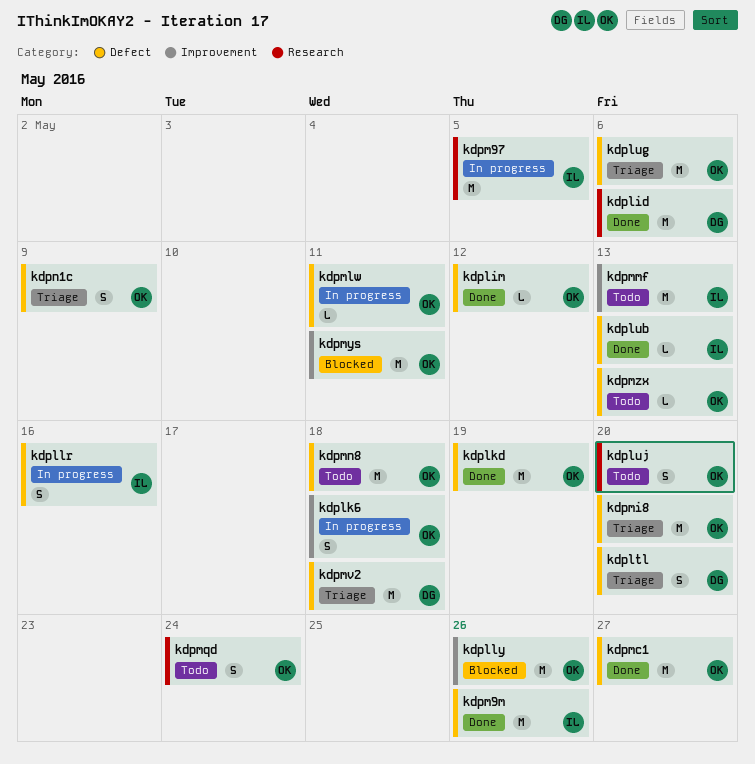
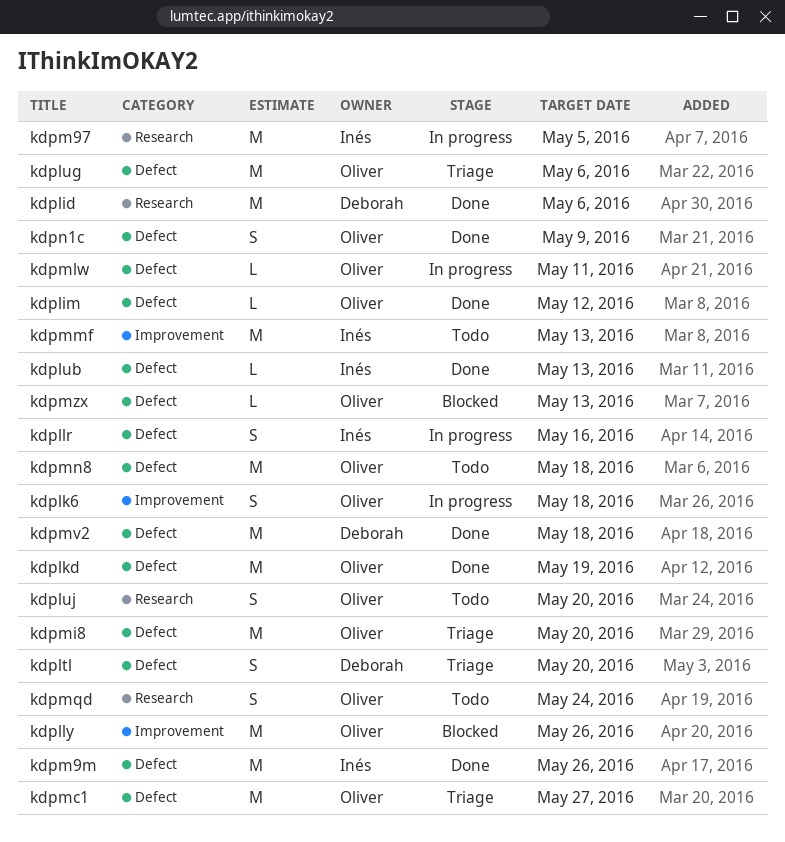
kdpmc1, status: Done -> Triage
kdpmv2, status: Triage -> Done
kdpmys: present -> none
kdpmzx, status: Todo -> Blocked
kdpn1c, status: Triage -> Done

